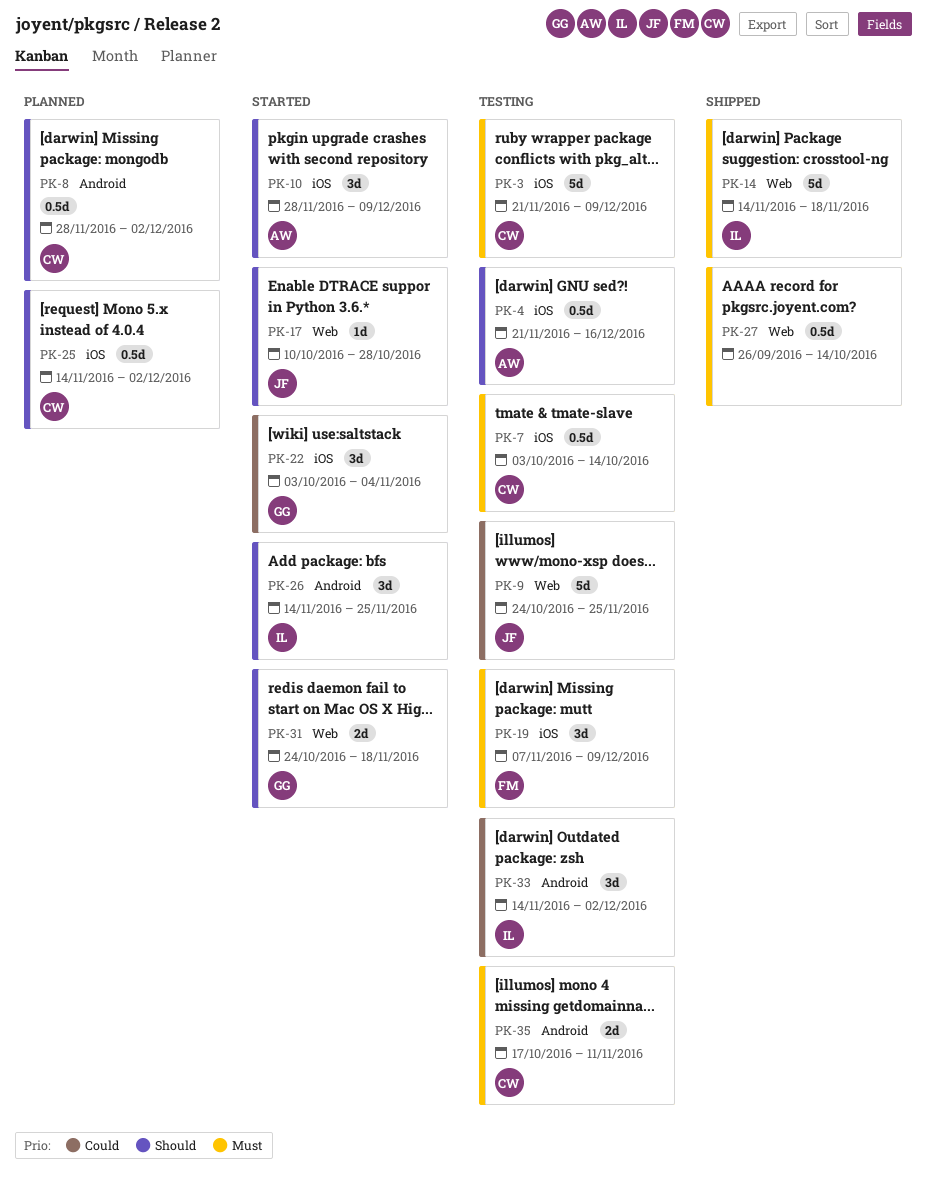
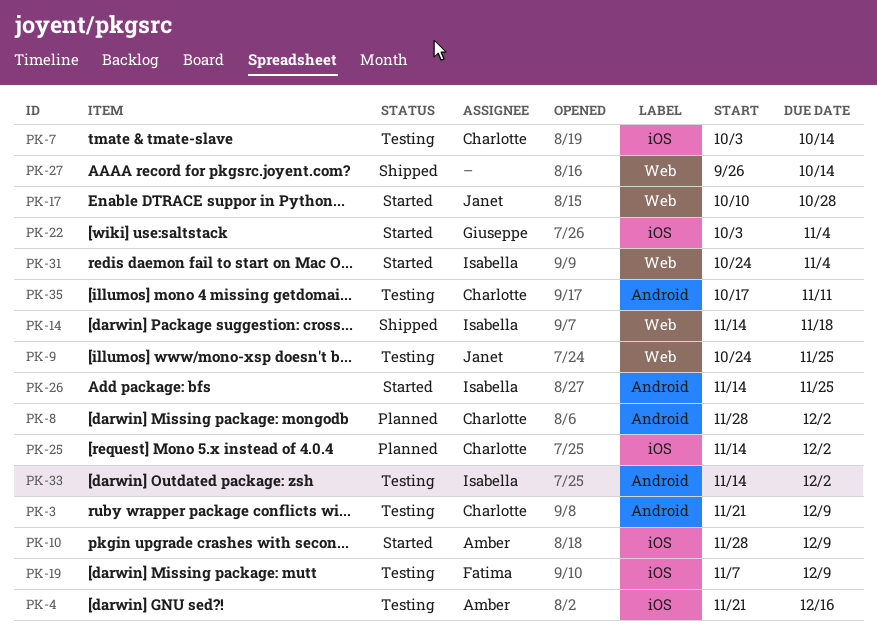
PK-3, label: iOS -> Android
PK-31, owner: Giuseppe -> Isabella
PK-31, due: Nov 18 -> Nov 4

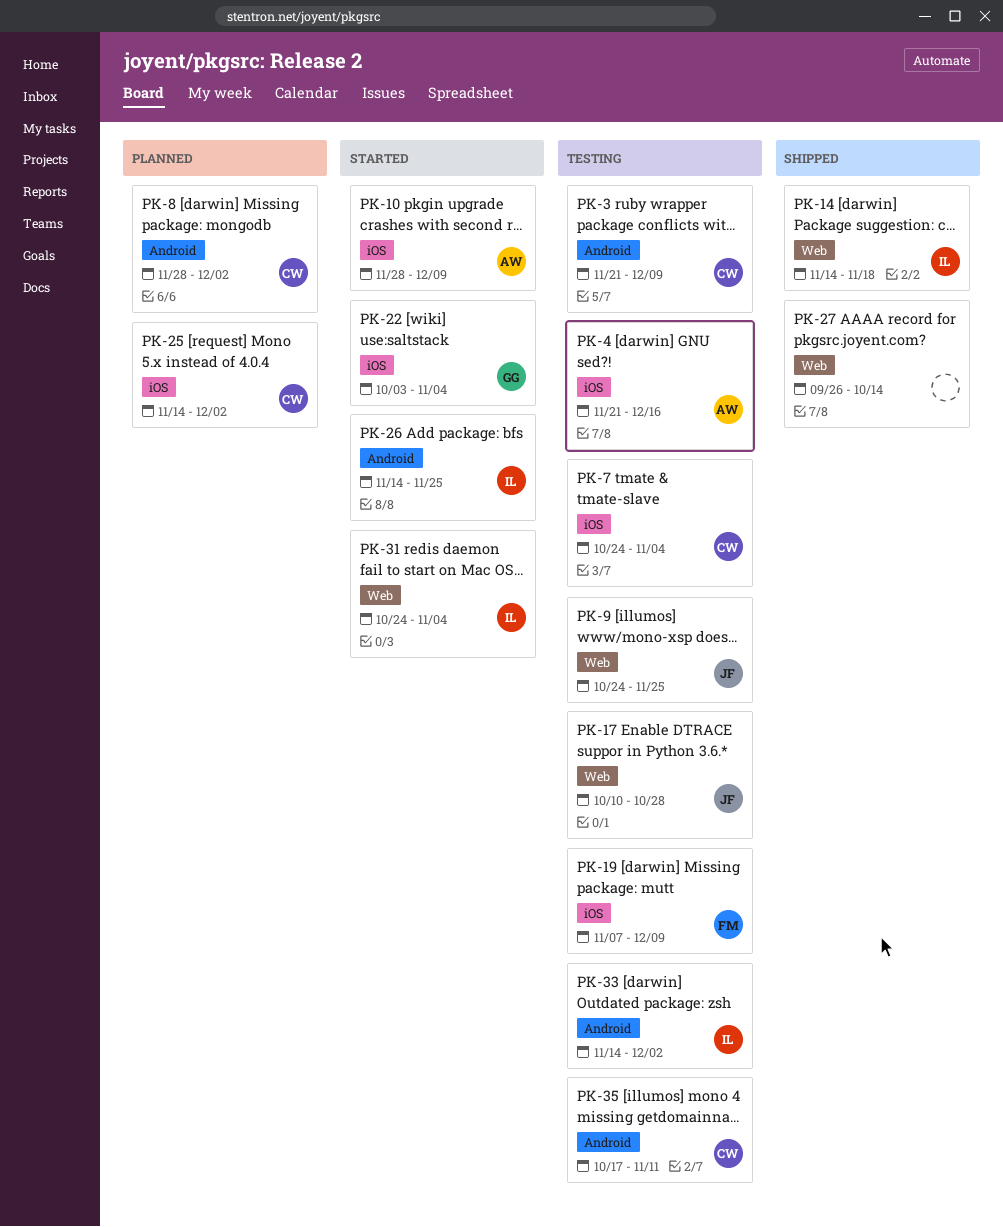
PK-7, start: Oct 3 -> Oct 24
PK-7, due: Oct 14 -> Nov 4
PK-17, status: Started -> Testing

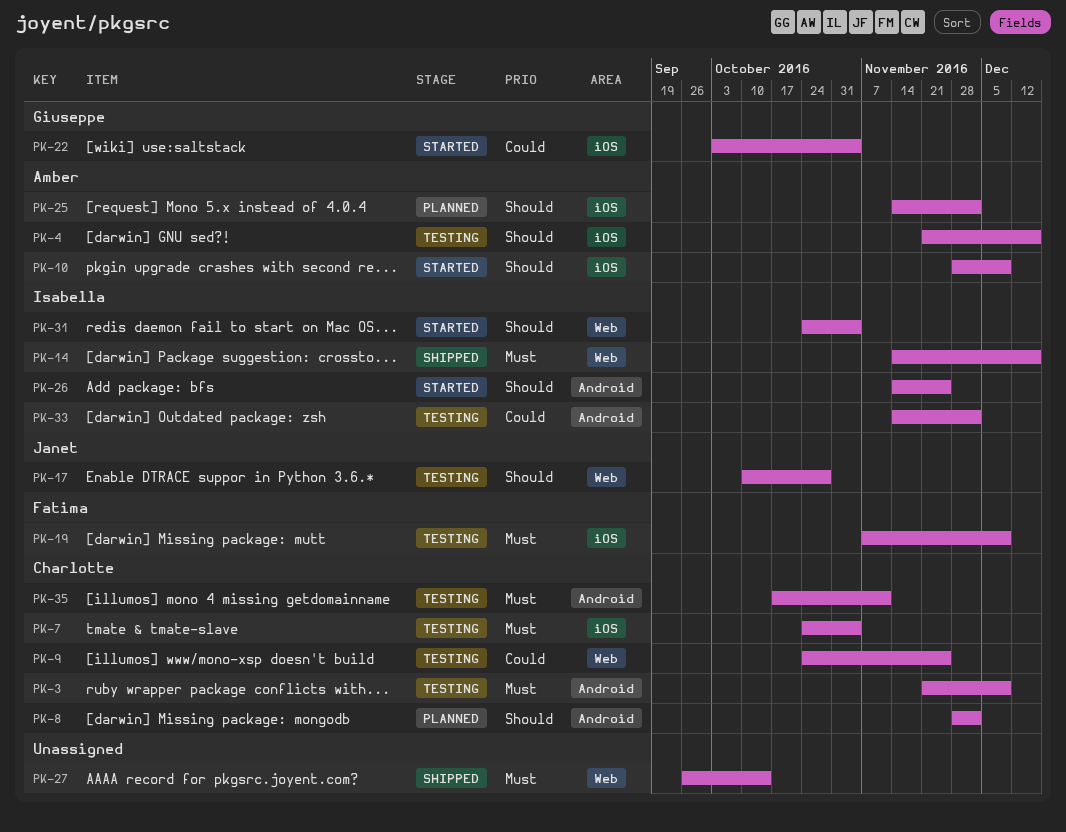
PK-9, owner: Janet -> Charlotte
PK-14, due: Nov 18 -> Dec 16
PK-25, owner: Charlotte -> Amber

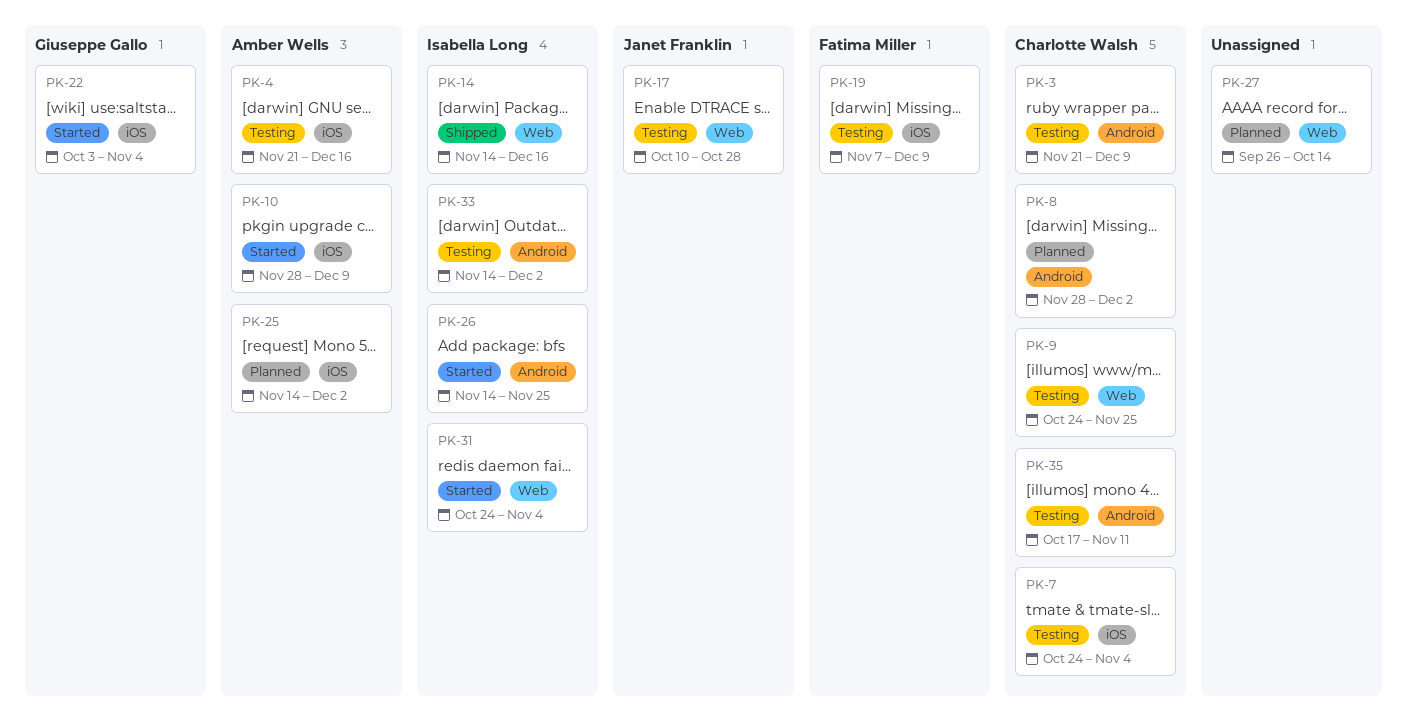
PK-27, status: Shipped -> Planned

